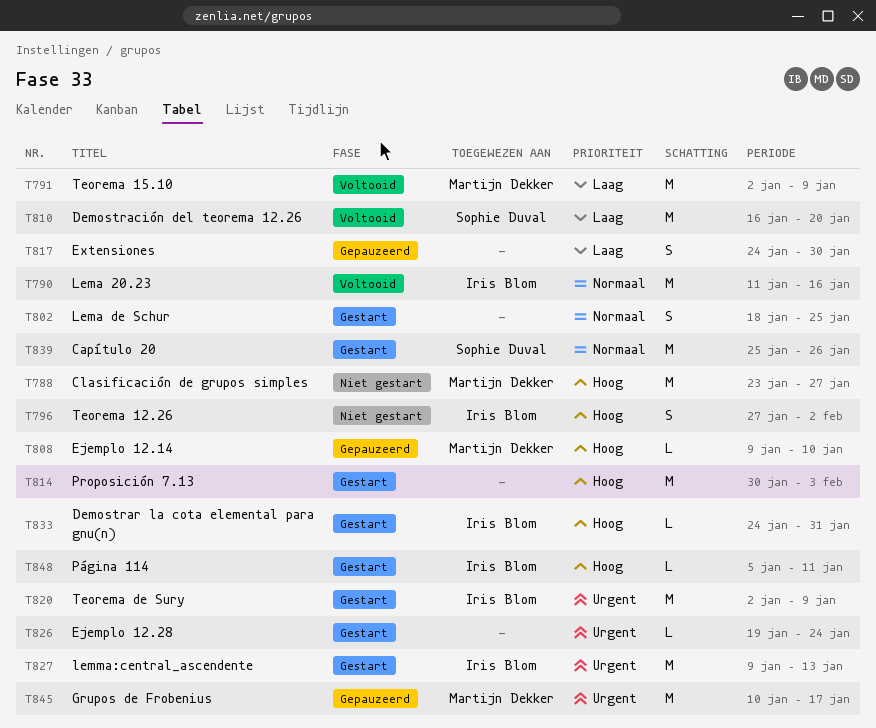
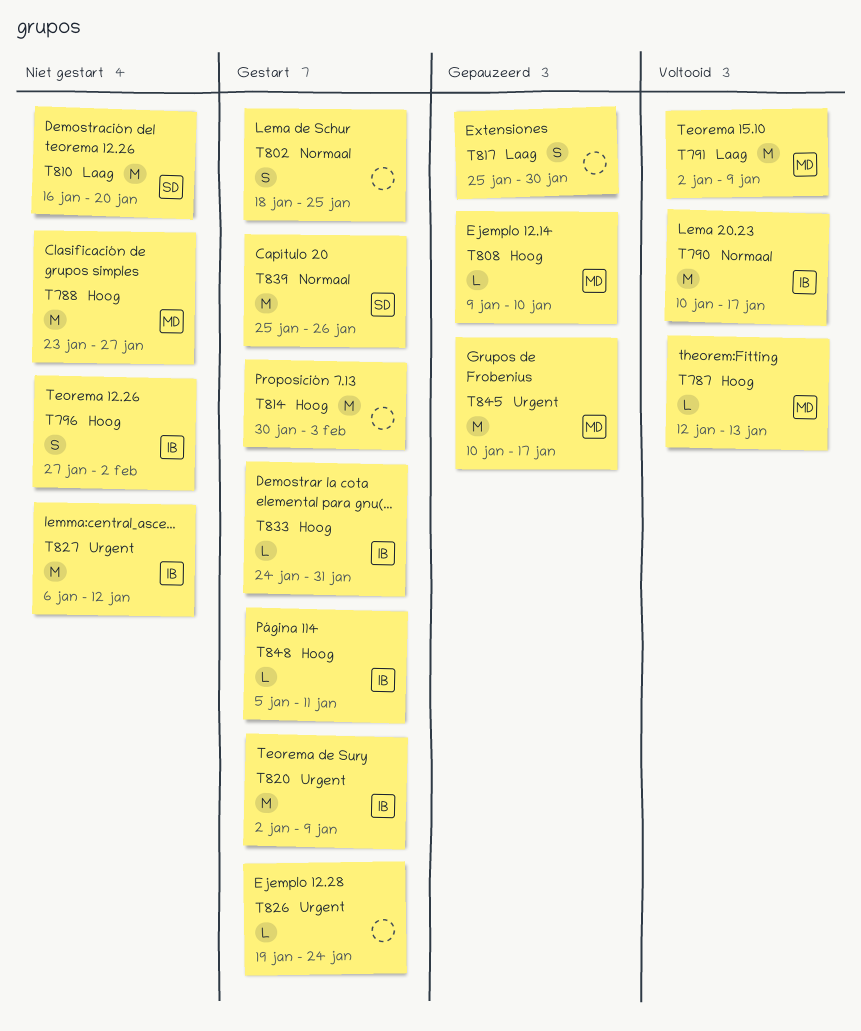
T787: none -> present
T790, start: Jan 11 -> Jan 10
T790, due: Jan 16 -> Jan 17
T810, status: Voltooid -> Niet gestart
T817, start: Jan 24 -> Jan 25
T827, status: Gestart -> Niet gestart
T827, start: Jan 9 -> Jan 6
T827, due: Jan 13 -> Jan 12

